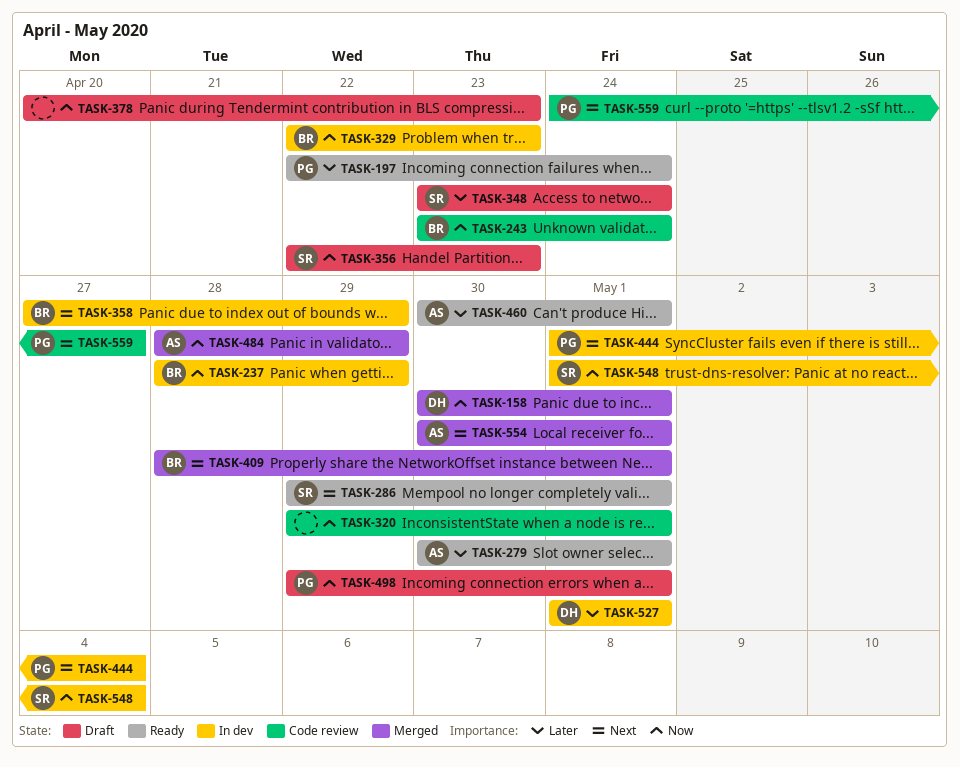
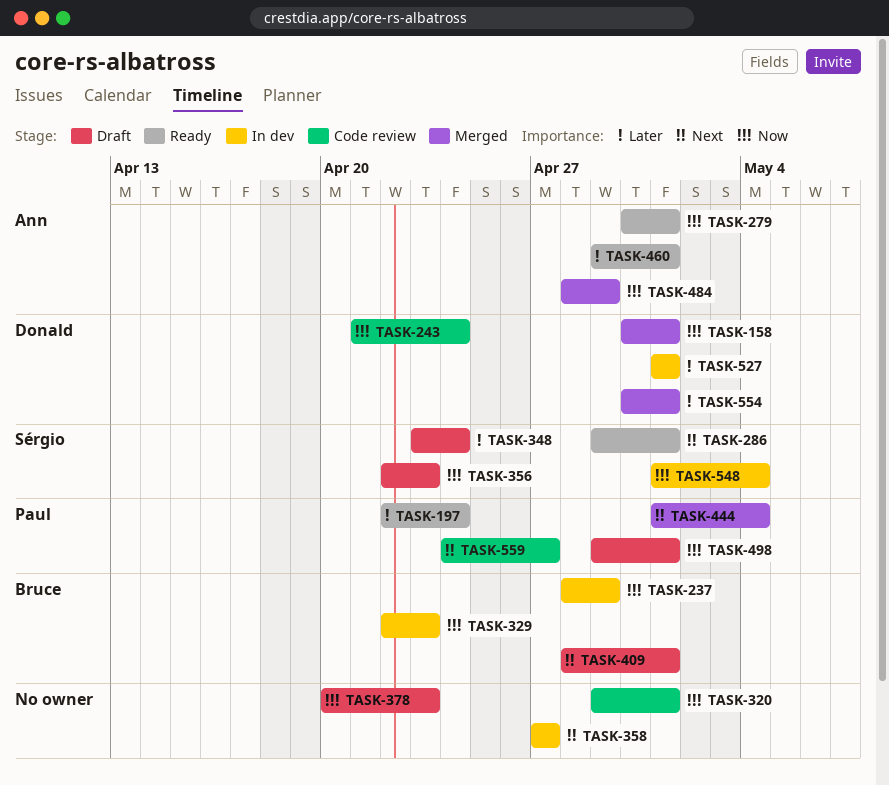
TASK-243, owner: Bruce -> Donald
TASK-243, start: Apr 23 -> Apr 21
TASK-279, priority: Later -> Now
TASK-358, owner: Bruce -> none
TASK-358, due: Apr 29 -> Apr 27
TASK-409, status: Merged -> Draft
TASK-444, status: In dev -> Merged
TASK-460, start: Apr 30 -> Apr 29
TASK-554, owner: Ann -> Donald
TASK-554, priority: Next -> Later

